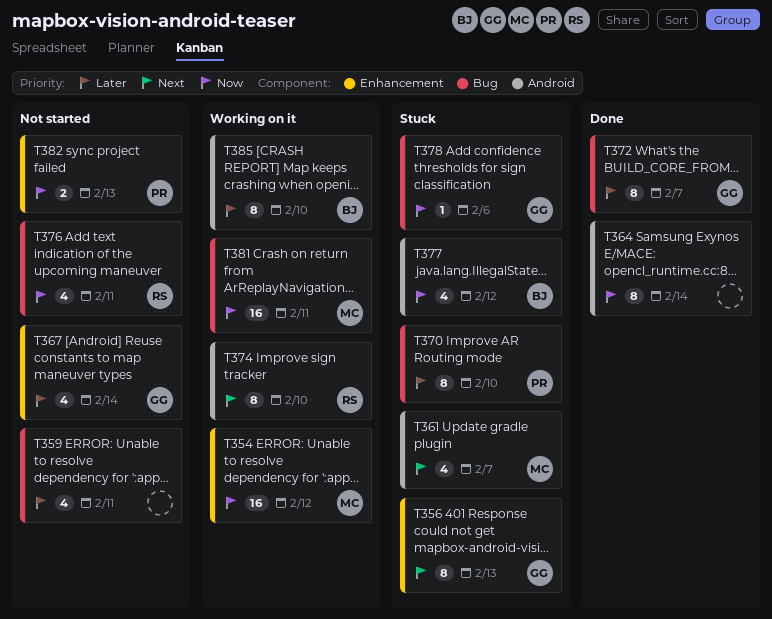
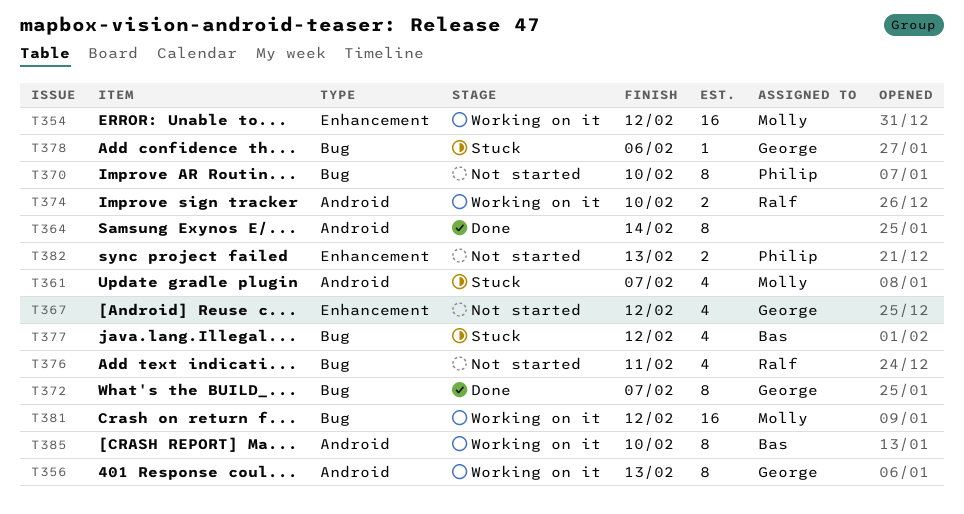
T356, status: Stuck -> Working on it
T356, label: Enhancement -> Android
T359: present -> none
T367, due: Feb 14 -> Feb 12
T370, status: Stuck -> Not started
T374, estimate: 8 -> 2
T377, label: Android -> Bug
T381, due: Feb 11 -> Feb 12

